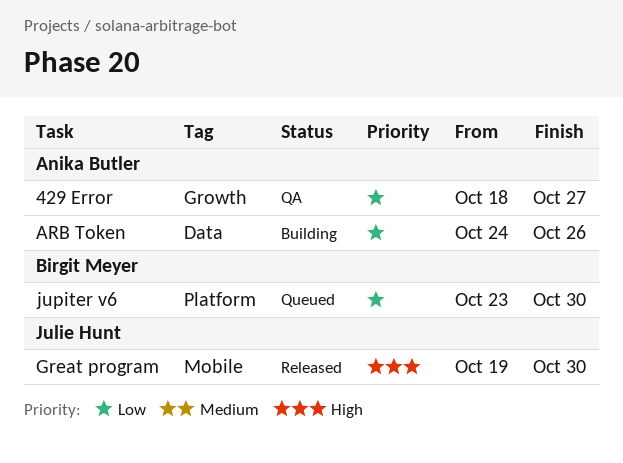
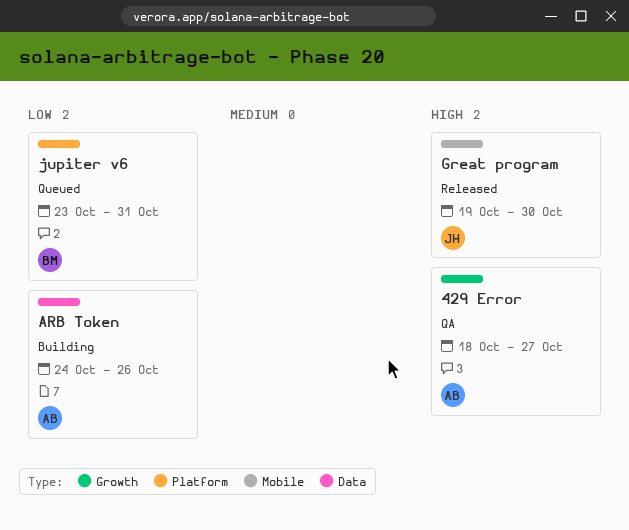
429 Error, priority: Low -> High
jupiter v6, due: Oct 30 -> Oct 31

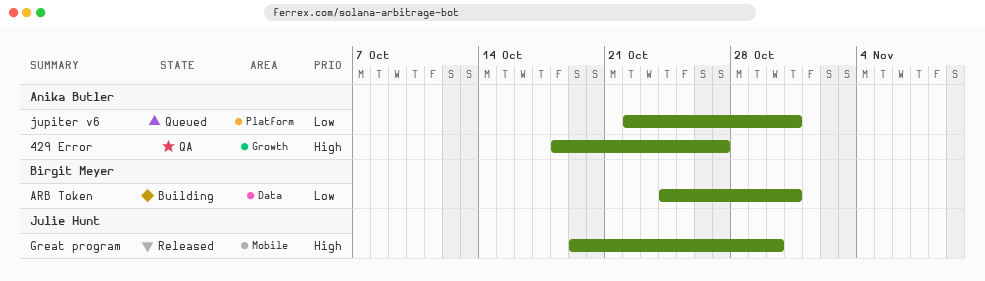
ARB Token, owner: Anika Butler -> Birgit Meyer
ARB Token, due: Oct 26 -> Oct 31
jupiter v6, owner: Birgit Meyer -> Anika Butler
jupiter v6, start: Oct 23 -> Oct 22

